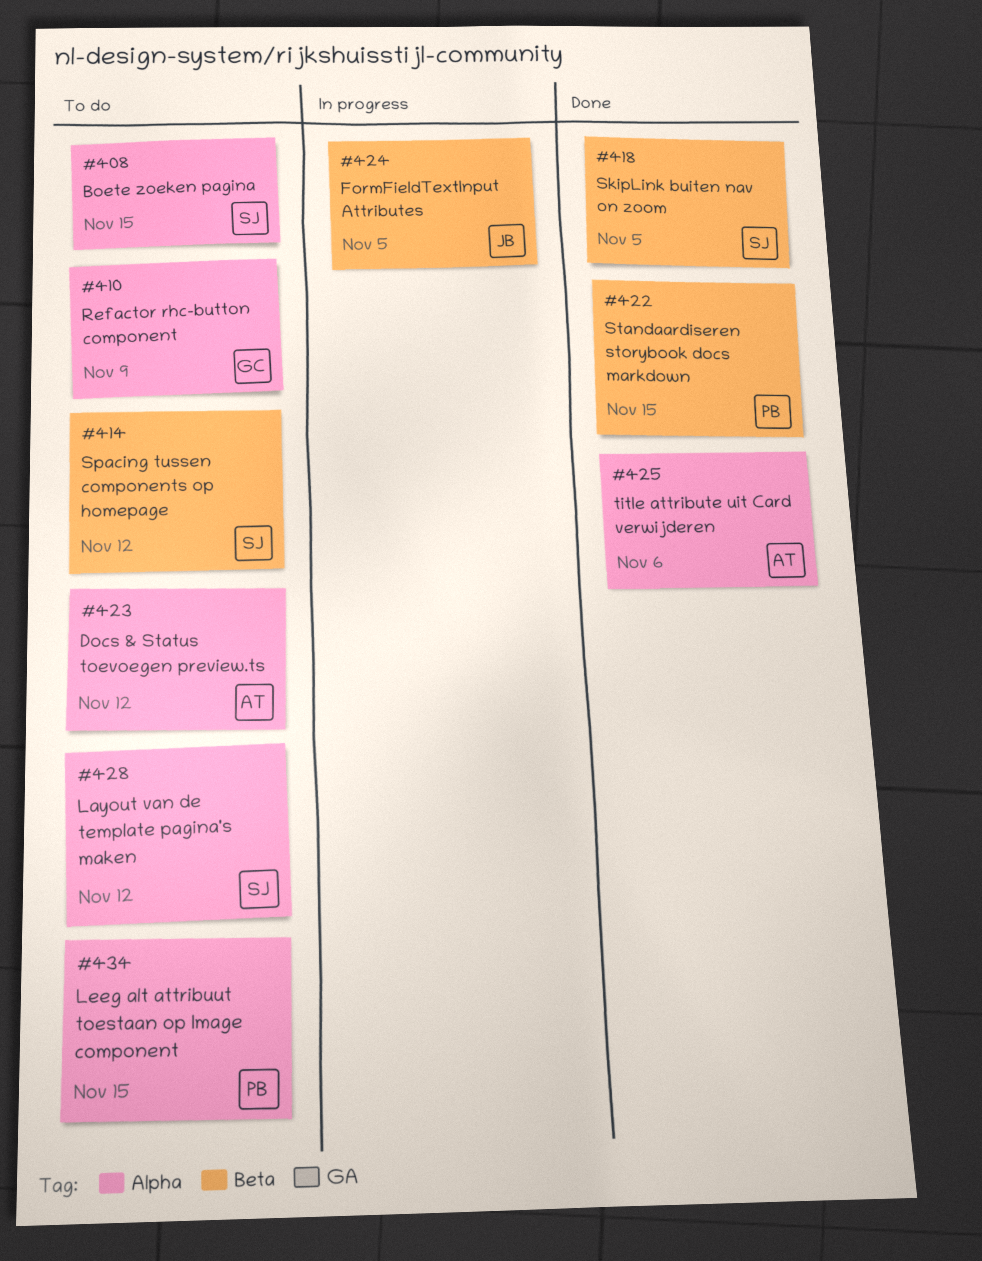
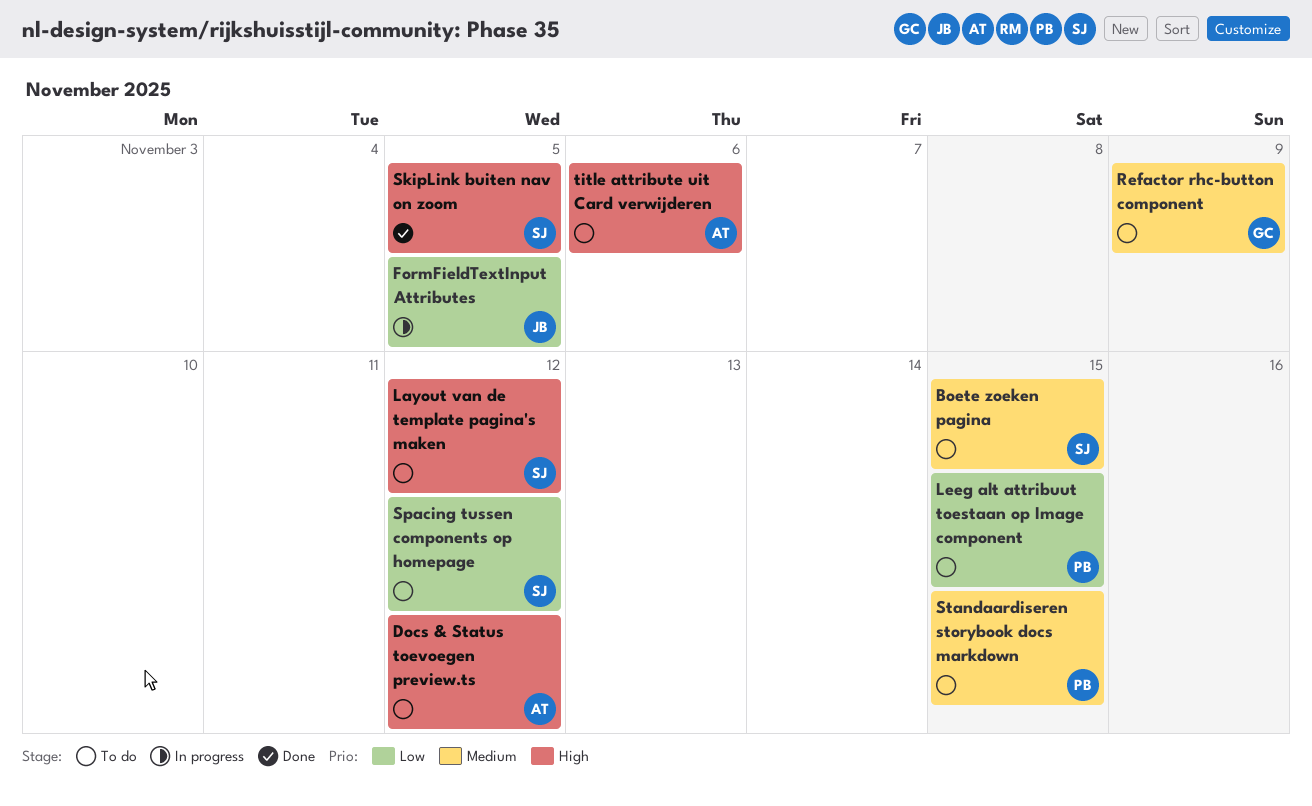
Standaardiseren storybook docs markdown, status: Done -> To do
title attribute uit Card verwijderen, status: Done -> To do

